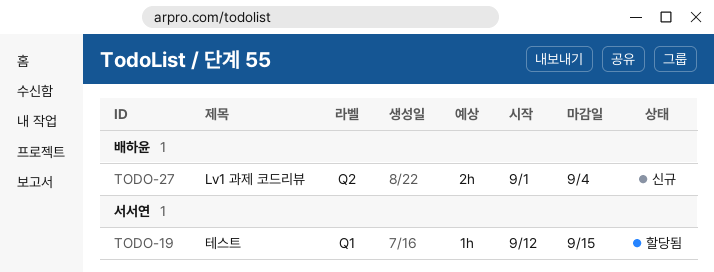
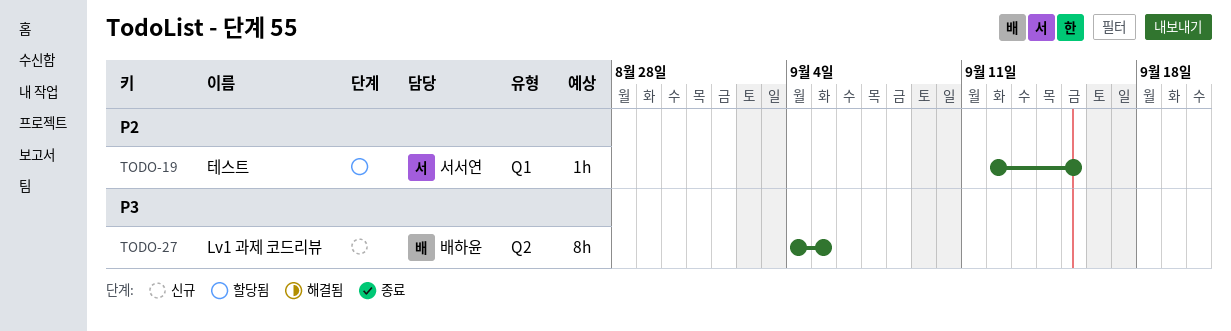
TODO-27, estimate: 2h -> 8h
TODO-27, start: Sep 1 -> Sep 4
TODO-27, due: Sep 4 -> Sep 5

